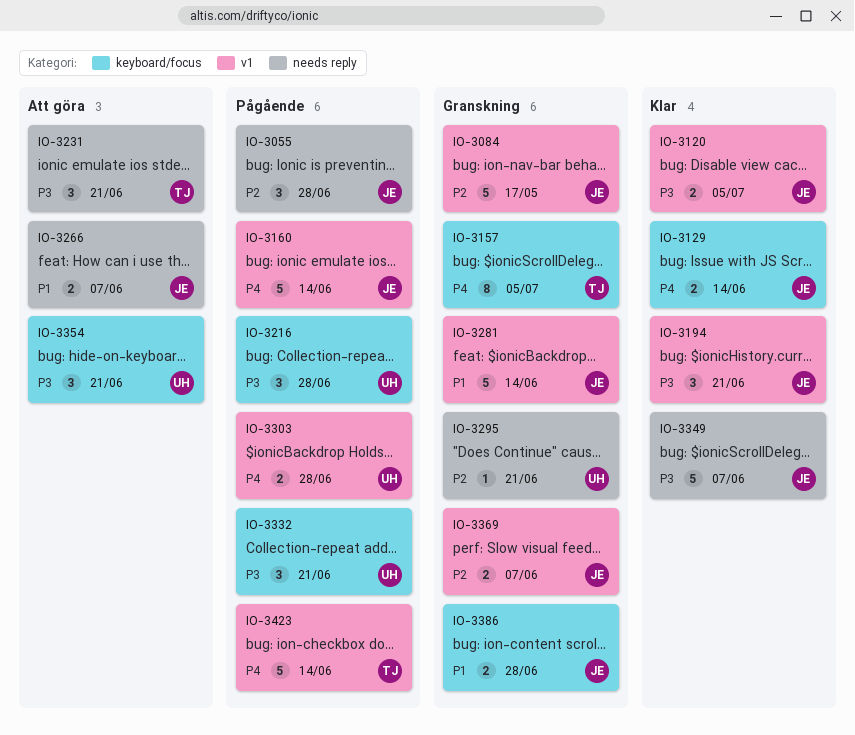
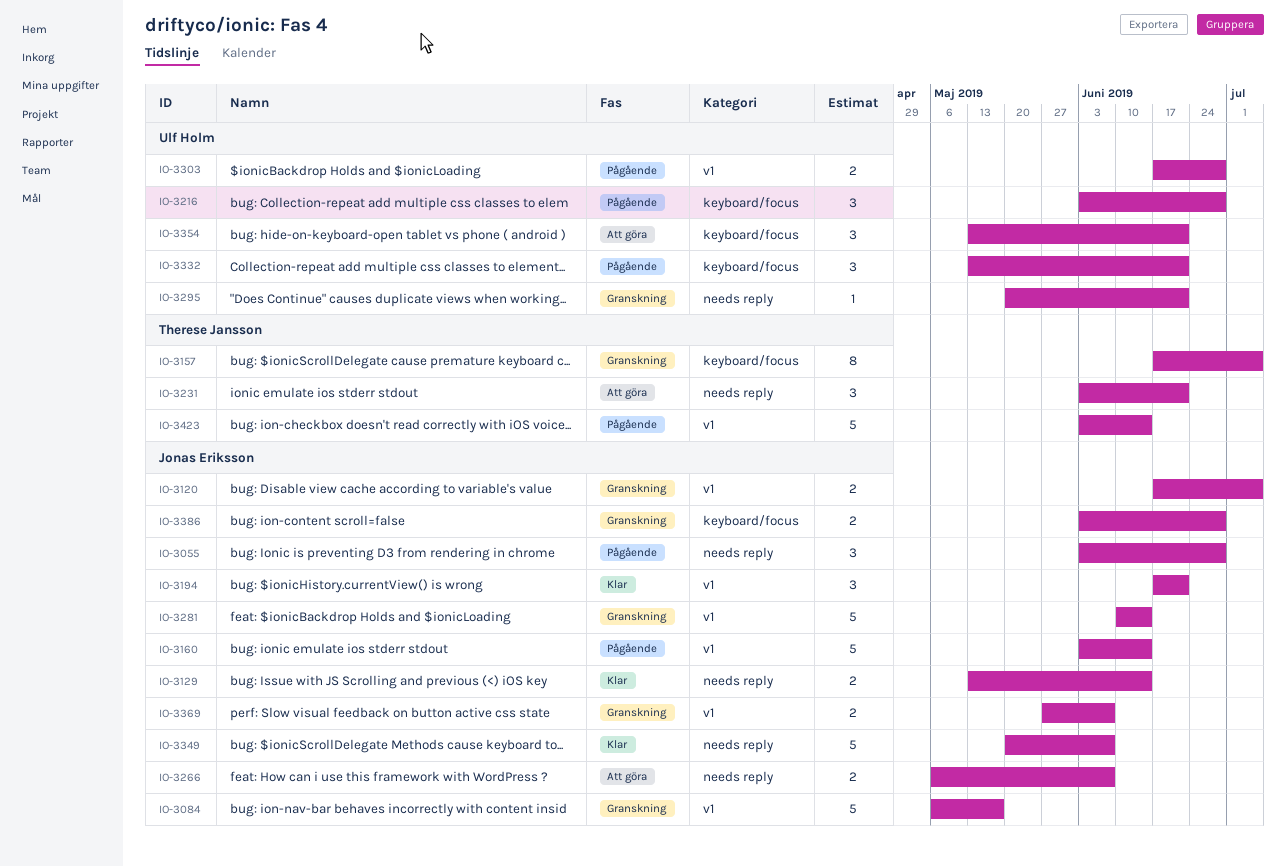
IO-3120, status: Klar -> Granskning
IO-3129, label: keyboard/focus -> needs reply

